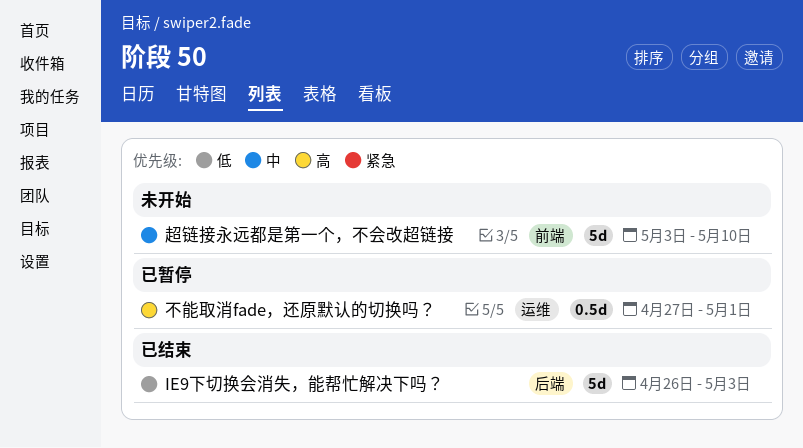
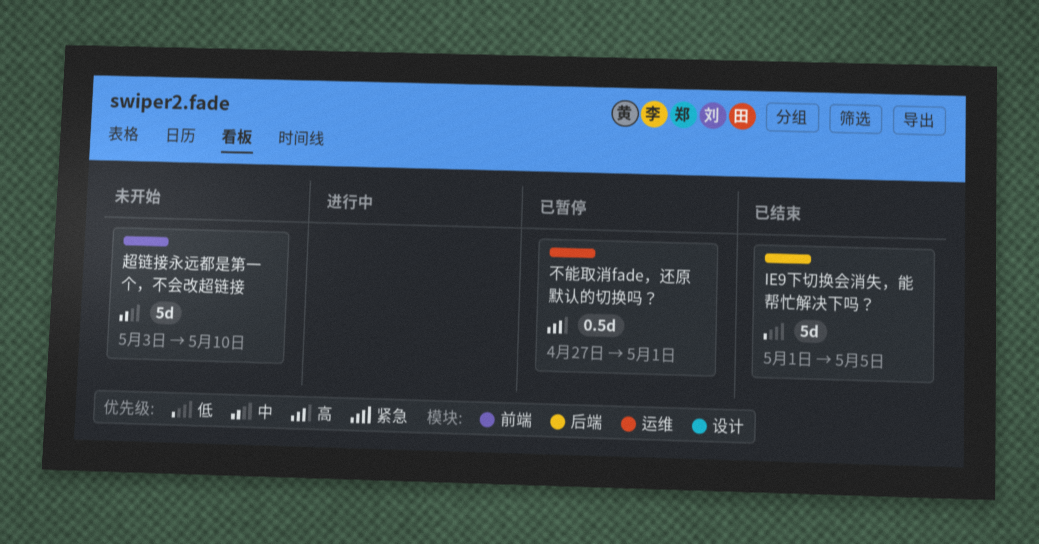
IE9下切换会消失，能帮忙解决下吗？, start: Apr 26 -> May 1
IE9下切换会消失，能帮忙解决下吗？, due: May 3 -> May 5

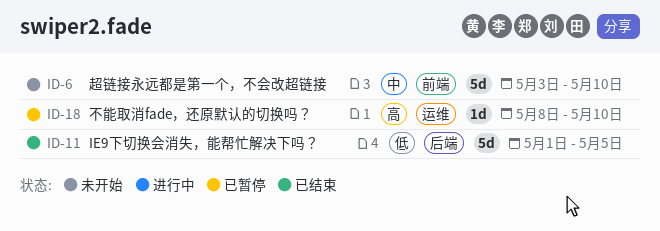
不能取消fade，还原默认的切换吗？, estimate: 0.5d -> 1d
不能取消fade，还原默认的切换吗？, start: Apr 27 -> May 8
不能取消fade，还原默认的切换吗？, due: May 1 -> May 10

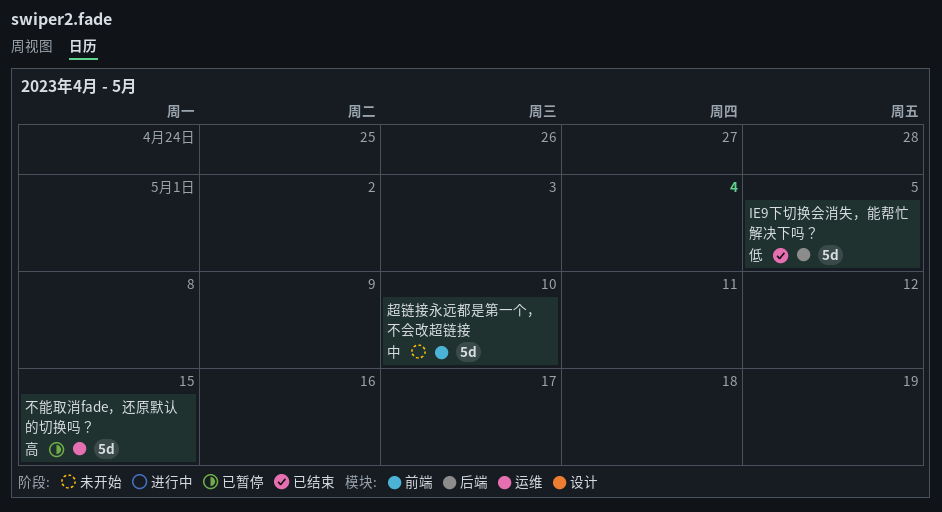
不能取消fade，还原默认的切换吗？, estimate: 1d -> 5d
不能取消fade，还原默认的切换吗？, due: May 10 -> May 15

